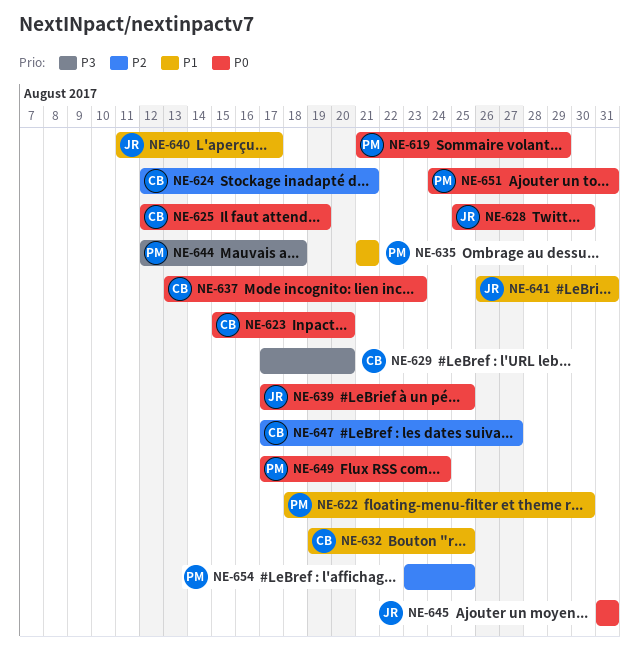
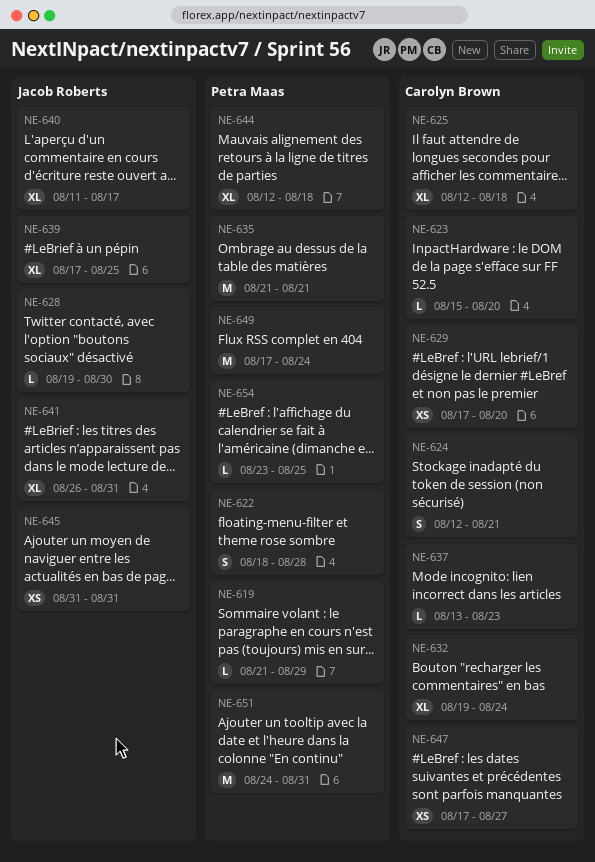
NE-622, due: Aug 30 -> Aug 28
NE-625, due: Aug 19 -> Aug 18
NE-628, start: Aug 25 -> Aug 19
NE-632, due: Aug 25 -> Aug 24

